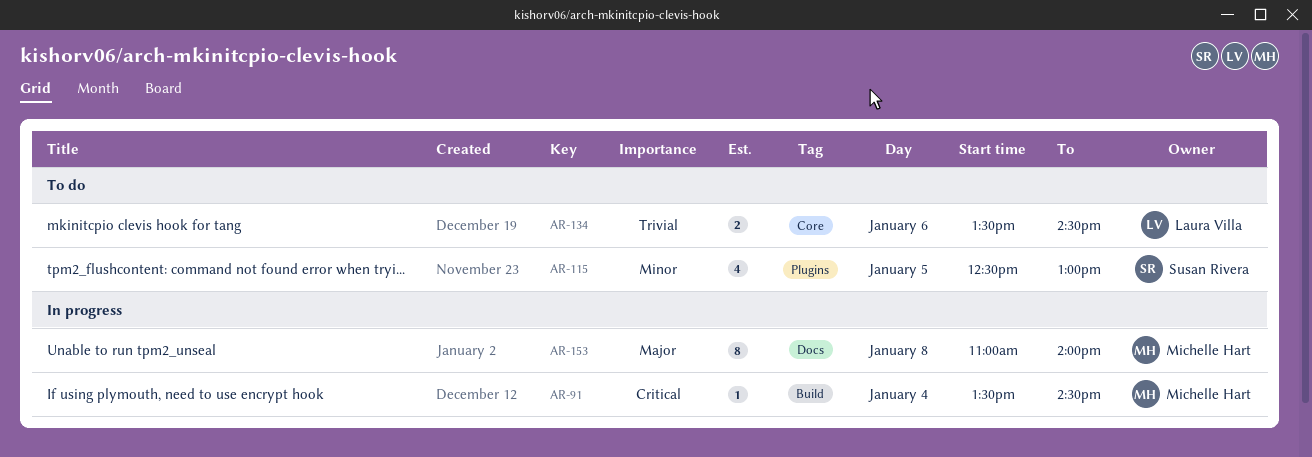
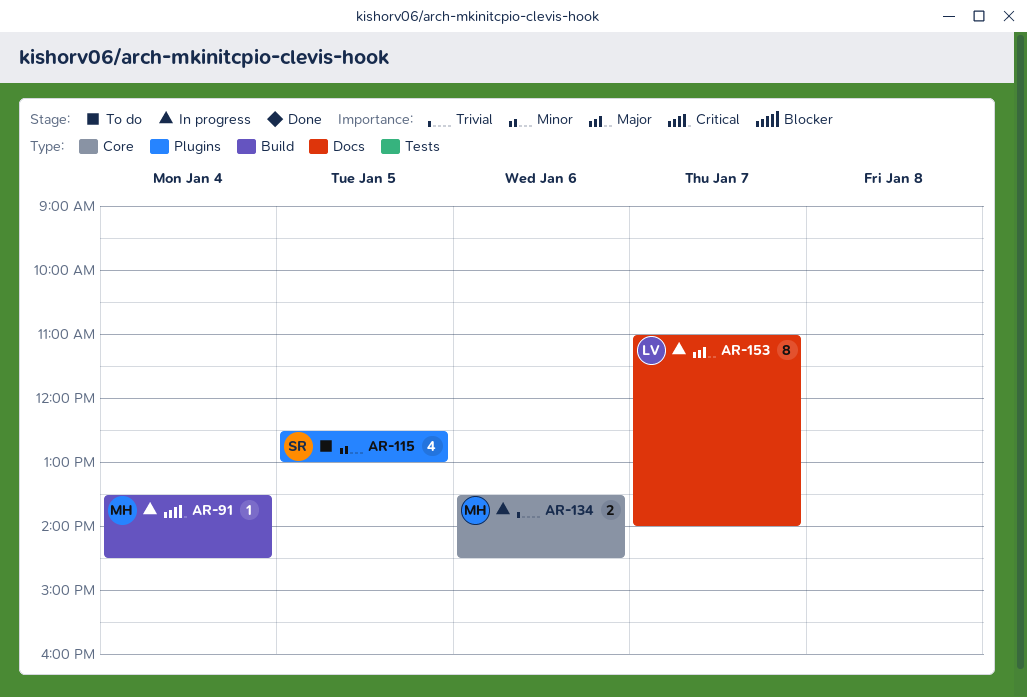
AR-134, status: To do -> In progress
AR-134, owner: Laura Villa -> Michelle Hart
AR-153, owner: Michelle Hart -> Laura Villa
AR-153, day: Jan 8 -> Jan 7

